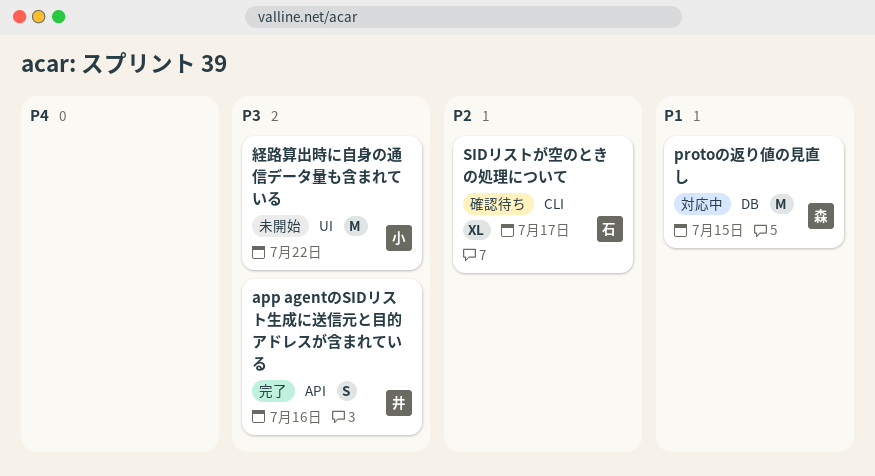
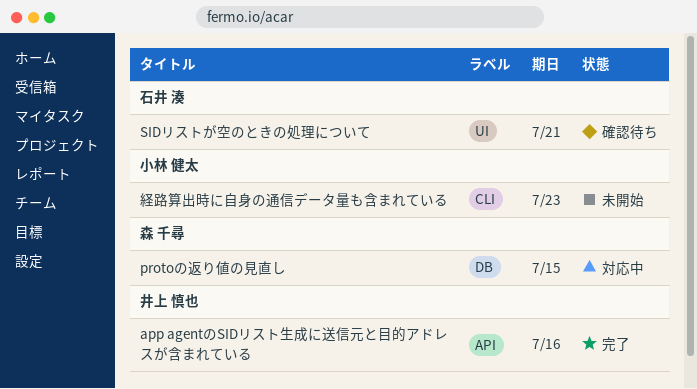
SIDリストが空のときの処理について, label: CLI -> UI
SIDリストが空のときの処理について, due: Jul 17 -> Jul 21
経路算出時に自身の通信データ量も含まれている, label: UI -> CLI
経路算出時に自身の通信データ量も含まれている, due: Jul 22 -> Jul 23

